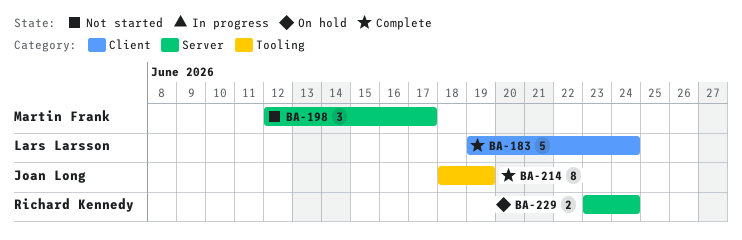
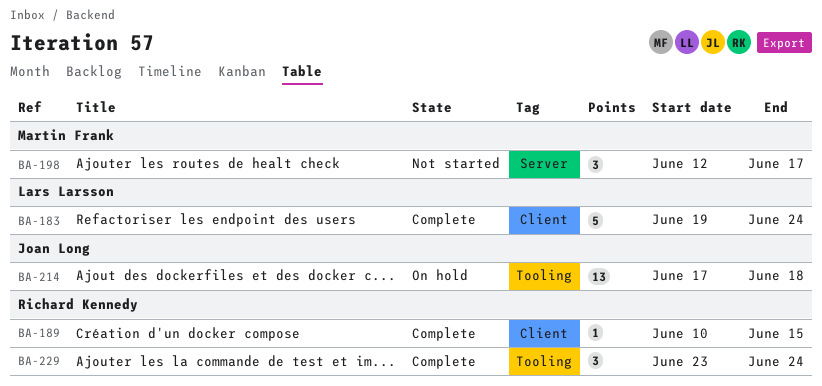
BA-189: none -> present
BA-214, status: Complete -> On hold
BA-214, estimate: 8 -> 13
BA-214, start: Jun 18 -> Jun 17
BA-214, due: Jun 19 -> Jun 18
BA-229, status: On hold -> Complete
BA-229, label: Server -> Tooling
BA-229, estimate: 2 -> 3

